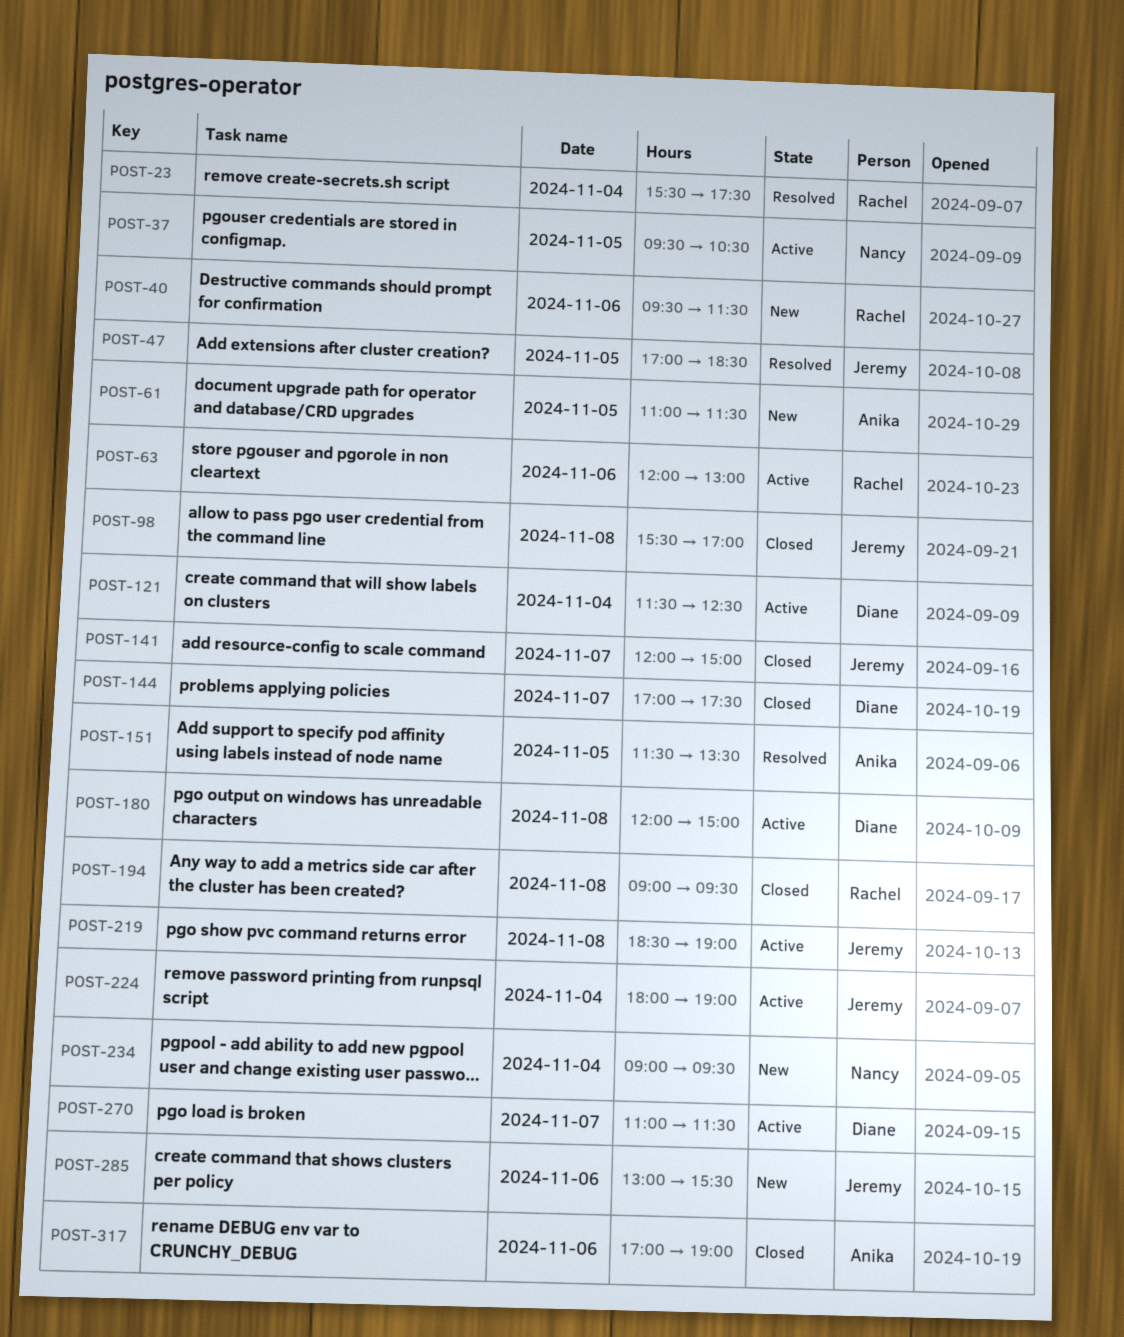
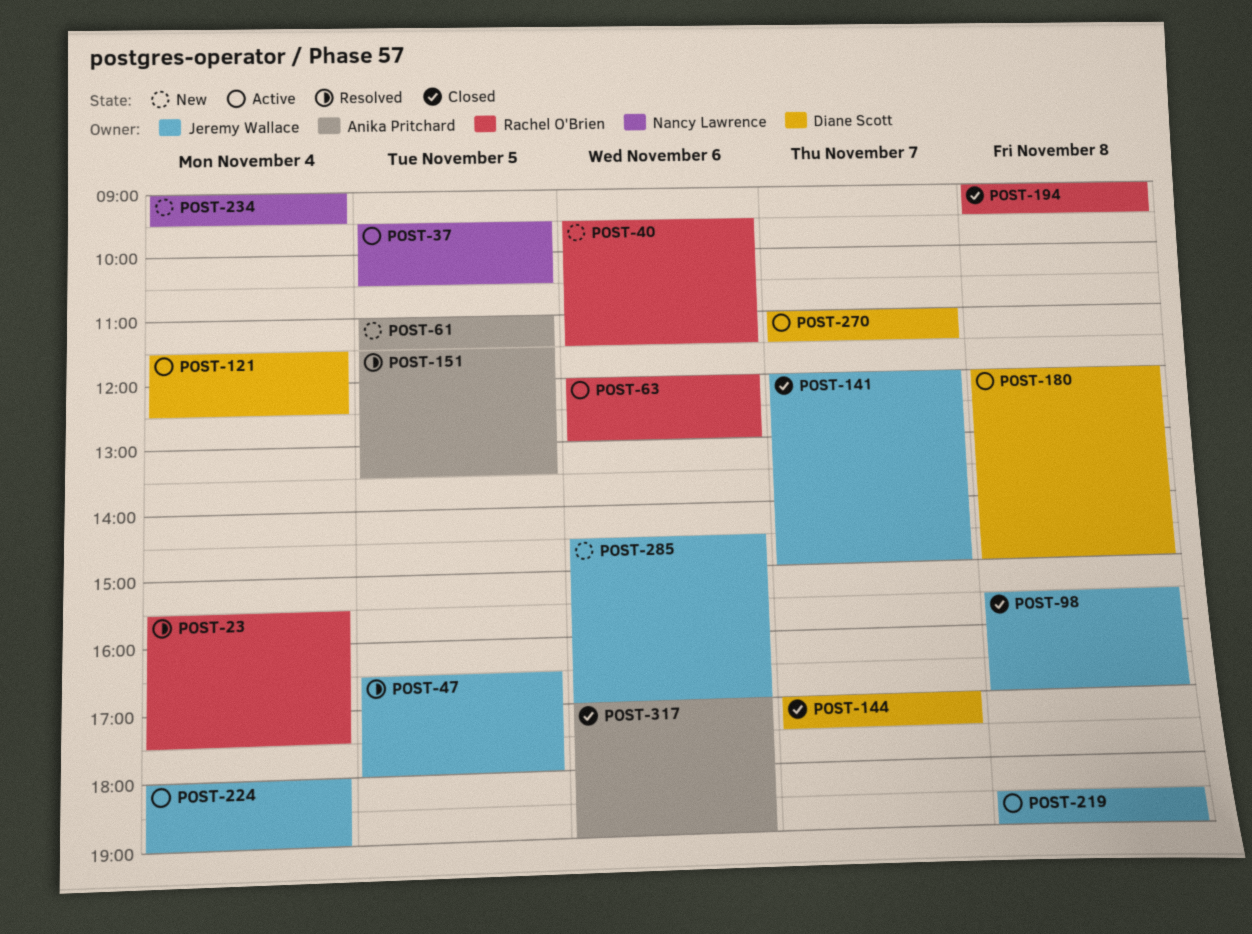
POST-47, begins: 17:00 -> 16:30
POST-47, ends: 18:30 -> 18:00
POST-285, begins: 13:00 -> 14:30
POST-285, ends: 15:30 -> 17:00

